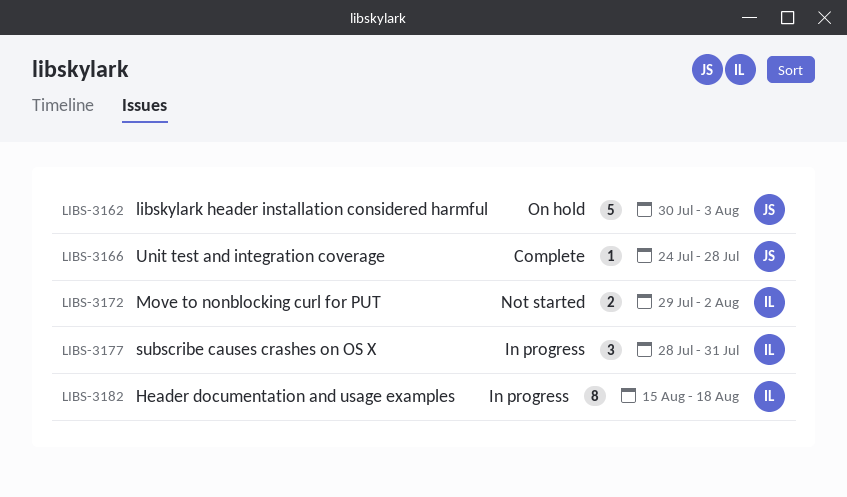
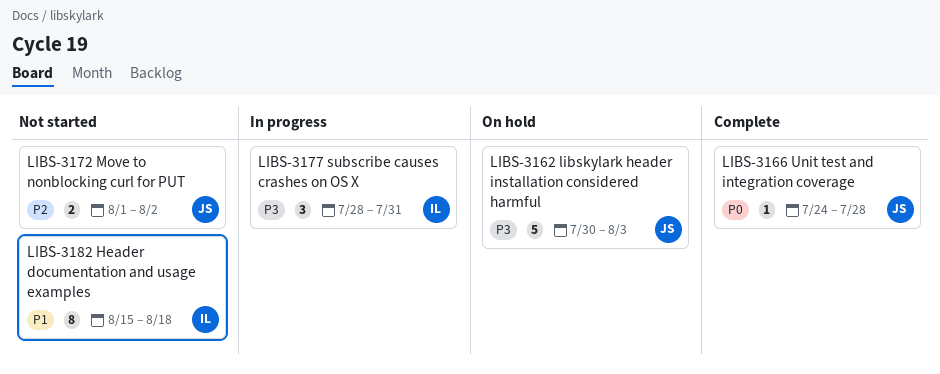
LIBS-3172, owner: IL -> JS
LIBS-3172, start: Jul 29 -> Aug 1
LIBS-3182, status: In progress -> Not started

